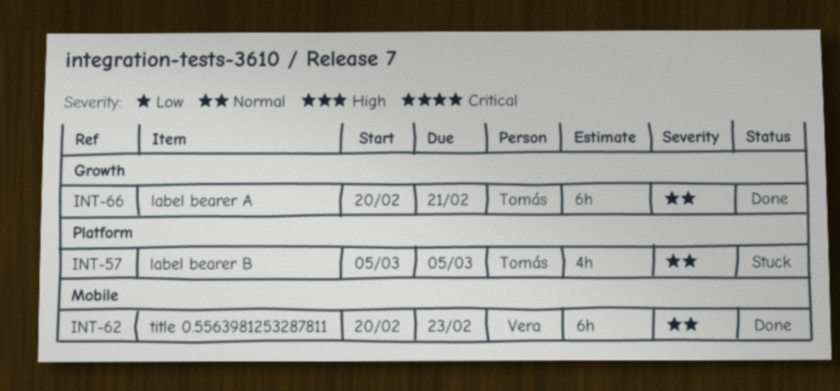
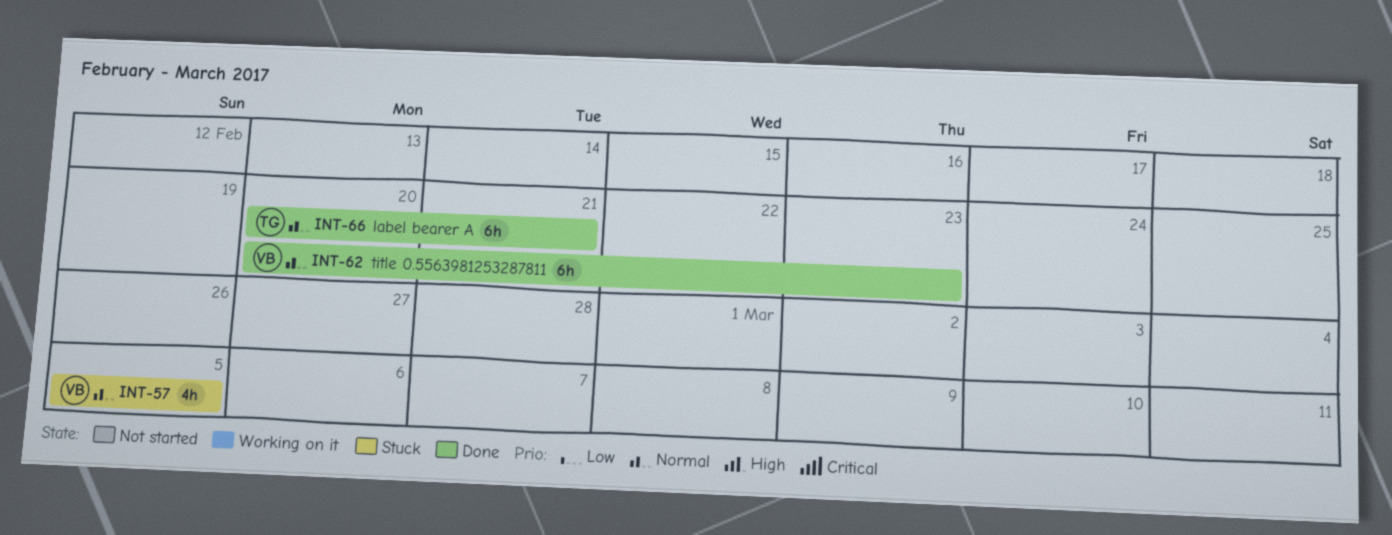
INT-57, owner: Tomás -> Vera

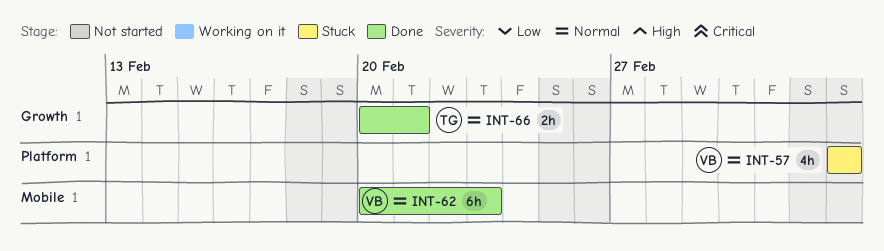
INT-66, estimate: 6h -> 2h

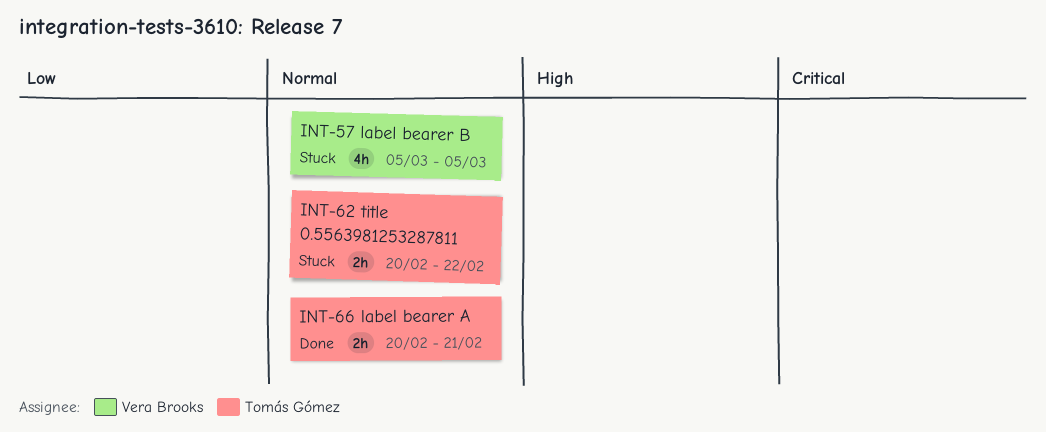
INT-62, status: Done -> Stuck
INT-62, owner: Vera Brooks -> Tomás Gómez
INT-62, estimate: 6h -> 2h
INT-62, due: Feb 23 -> Feb 22

